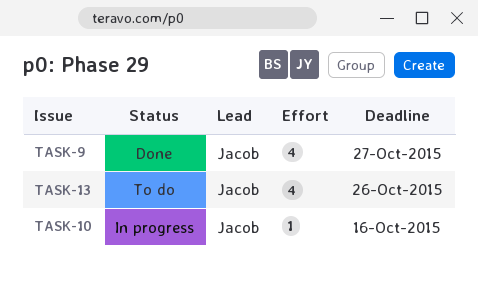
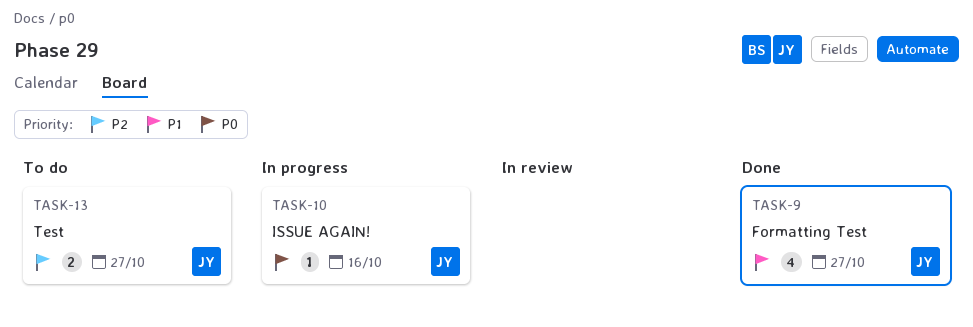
TASK-13, estimate: 4 -> 2
TASK-13, due: Oct 26 -> Oct 27

